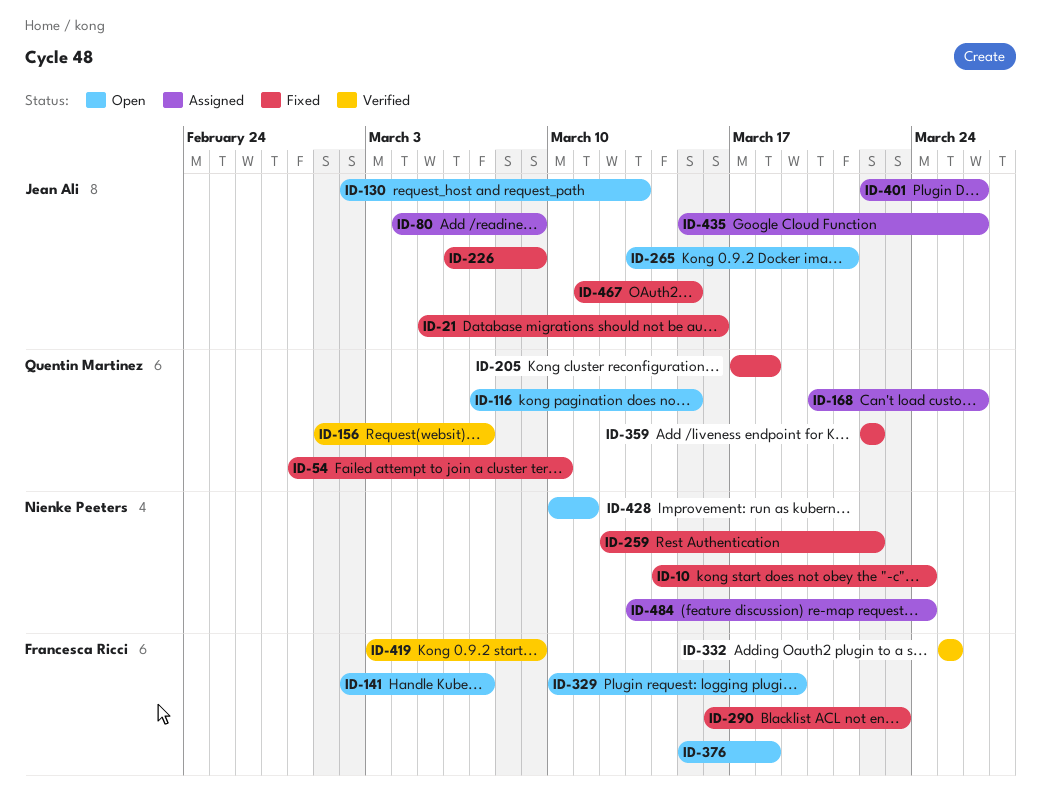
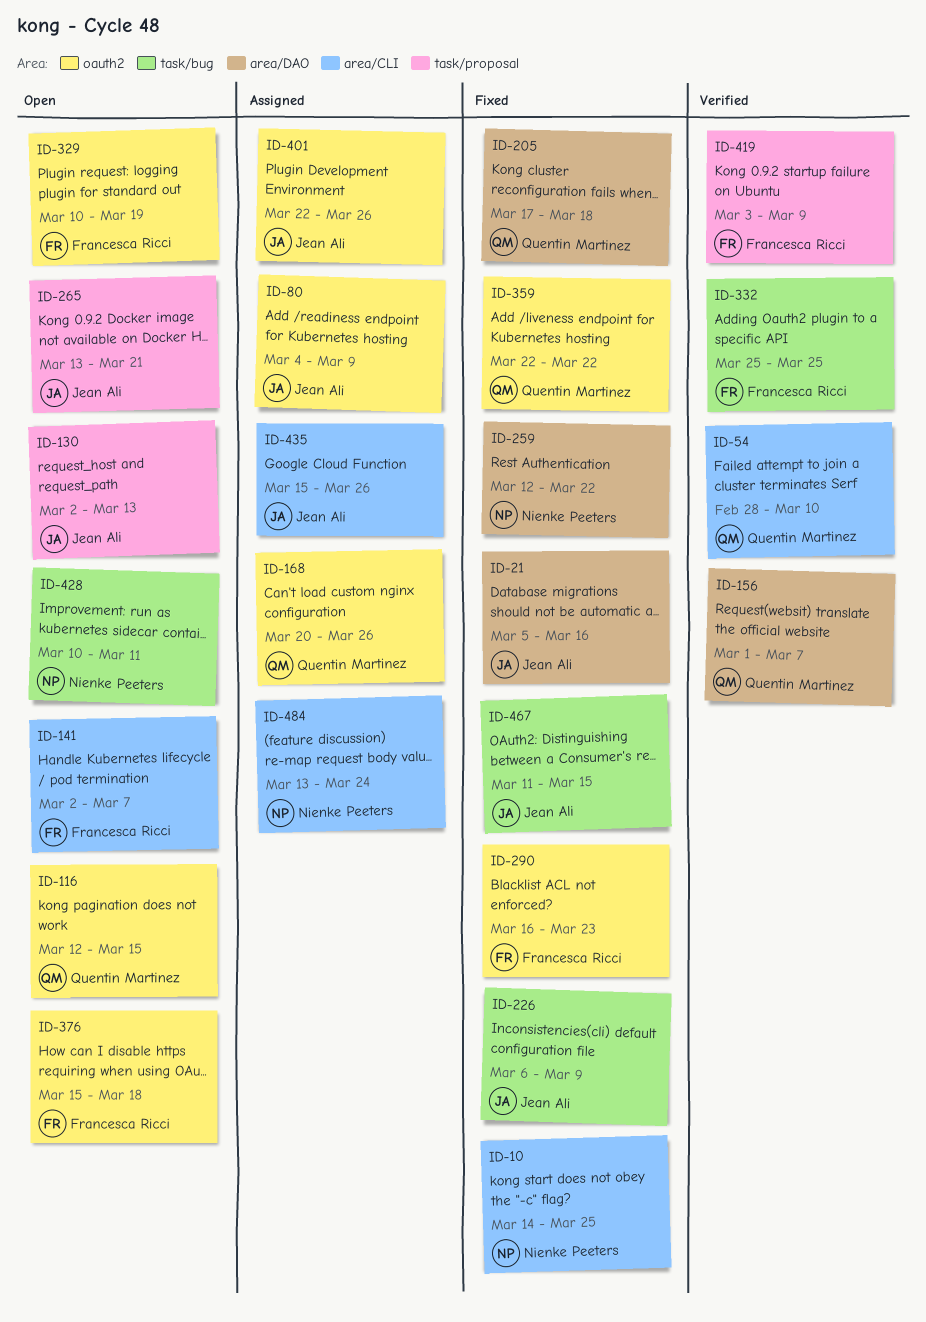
ID-10, due: Mar 24 -> Mar 25
ID-54, status: Fixed -> Verified
ID-116, start: Mar 7 -> Mar 12

